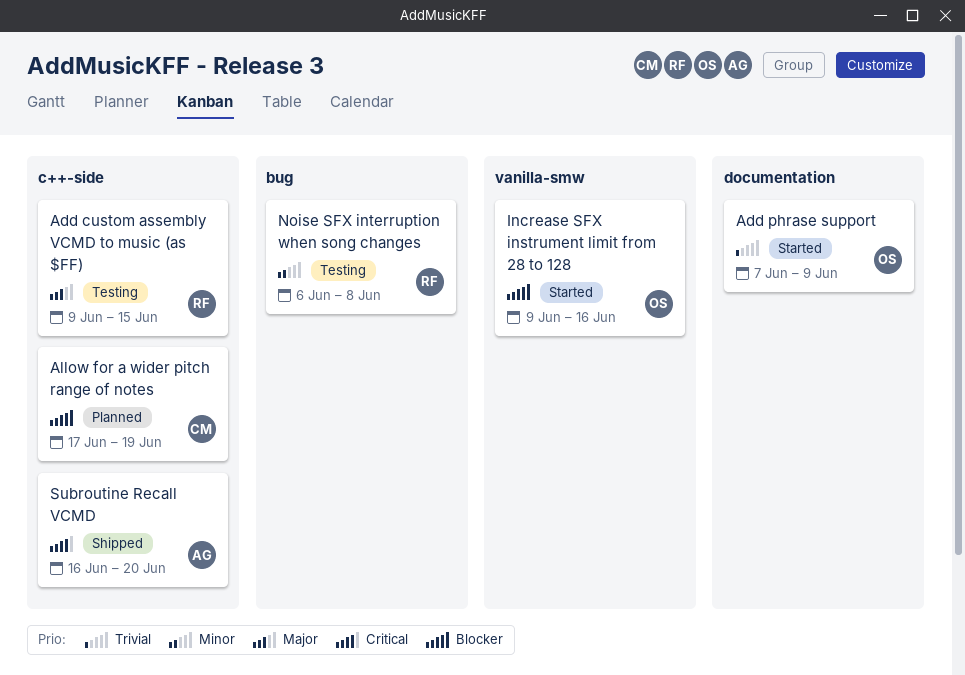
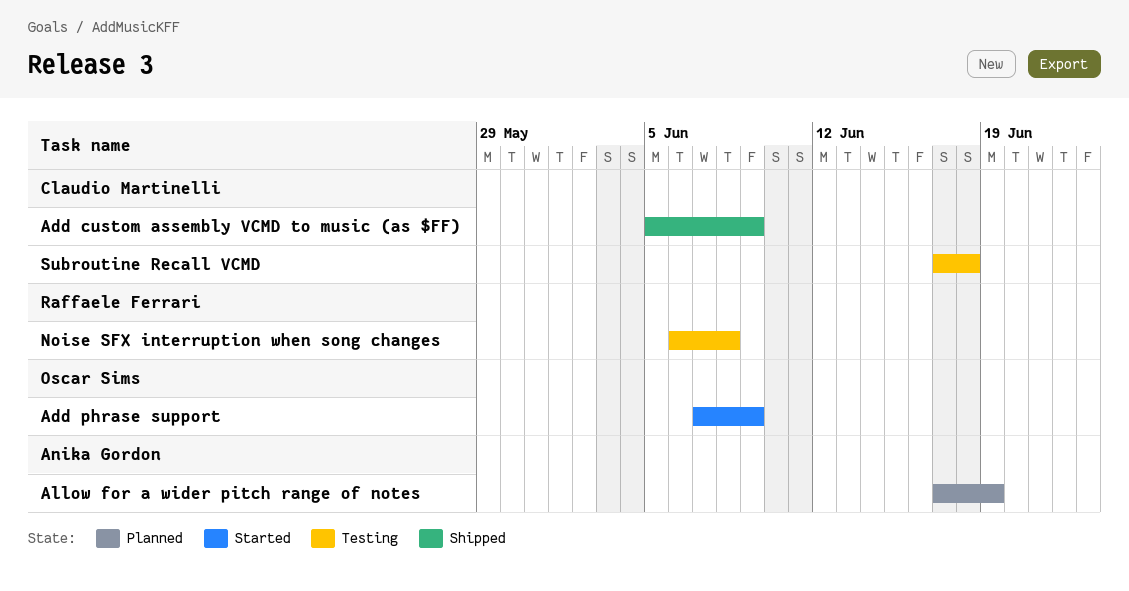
Add custom assembly VCMD to music (as $FF), status: Testing -> Shipped
Add custom assembly VCMD to music (as $FF), owner: Raffaele Ferrari -> Claudio Martinelli
Add custom assembly VCMD to music (as $FF), start: Jun 9 -> Jun 5
Add custom assembly VCMD to music (as $FF), due: Jun 15 -> Jun 9
Allow for a wider pitch range of notes, owner: Claudio Martinelli -> Anika Gordon
Increase SFX instrument limit from 28 to 128: present -> none
Subroutine Recall VCMD, status: Shipped -> Testing
Subroutine Recall VCMD, owner: Anika Gordon -> Claudio Martinelli
Subroutine Recall VCMD, start: Jun 16 -> Jun 17
Subroutine Recall VCMD, due: Jun 20 -> Jun 18

